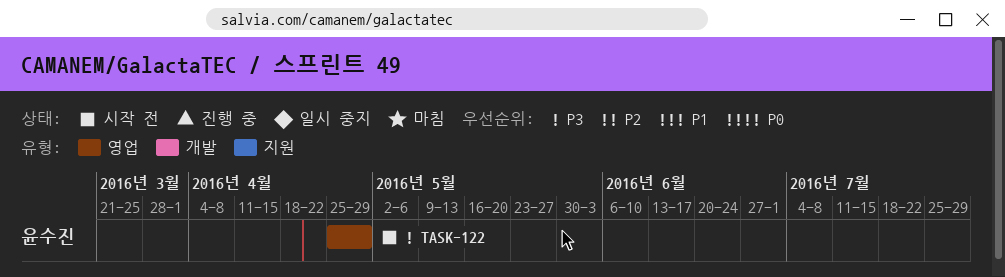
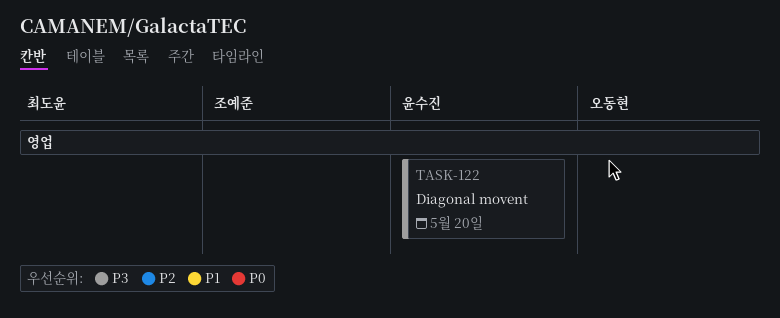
TASK-122, due: Apr 29 -> May 20

